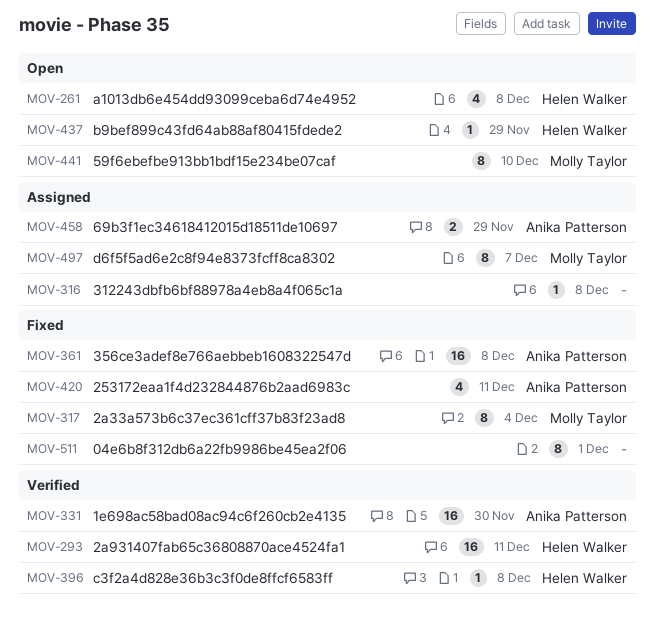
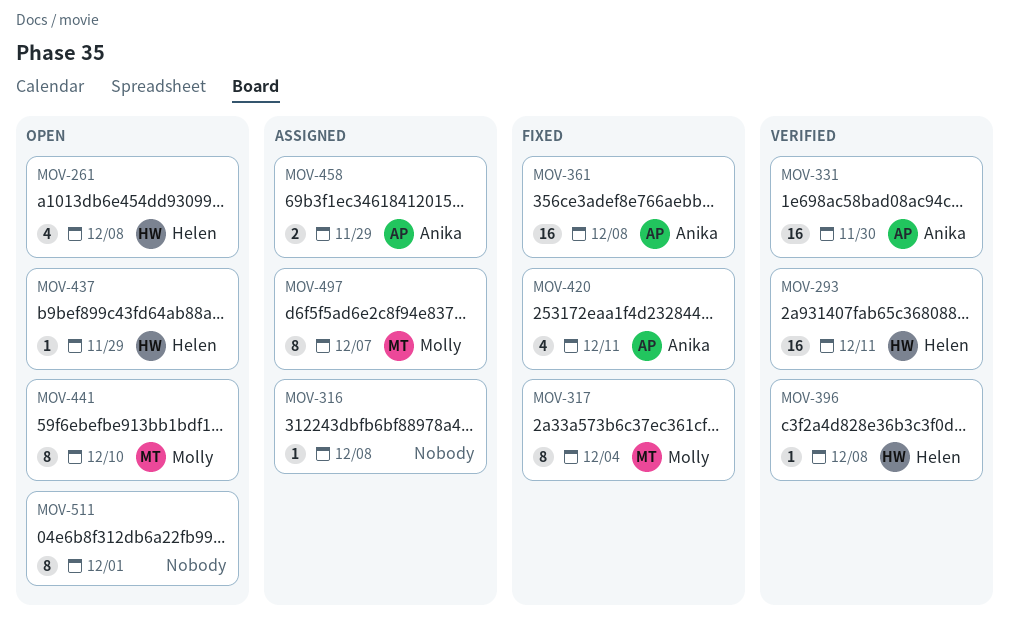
MOV-511, status: Fixed -> Open

